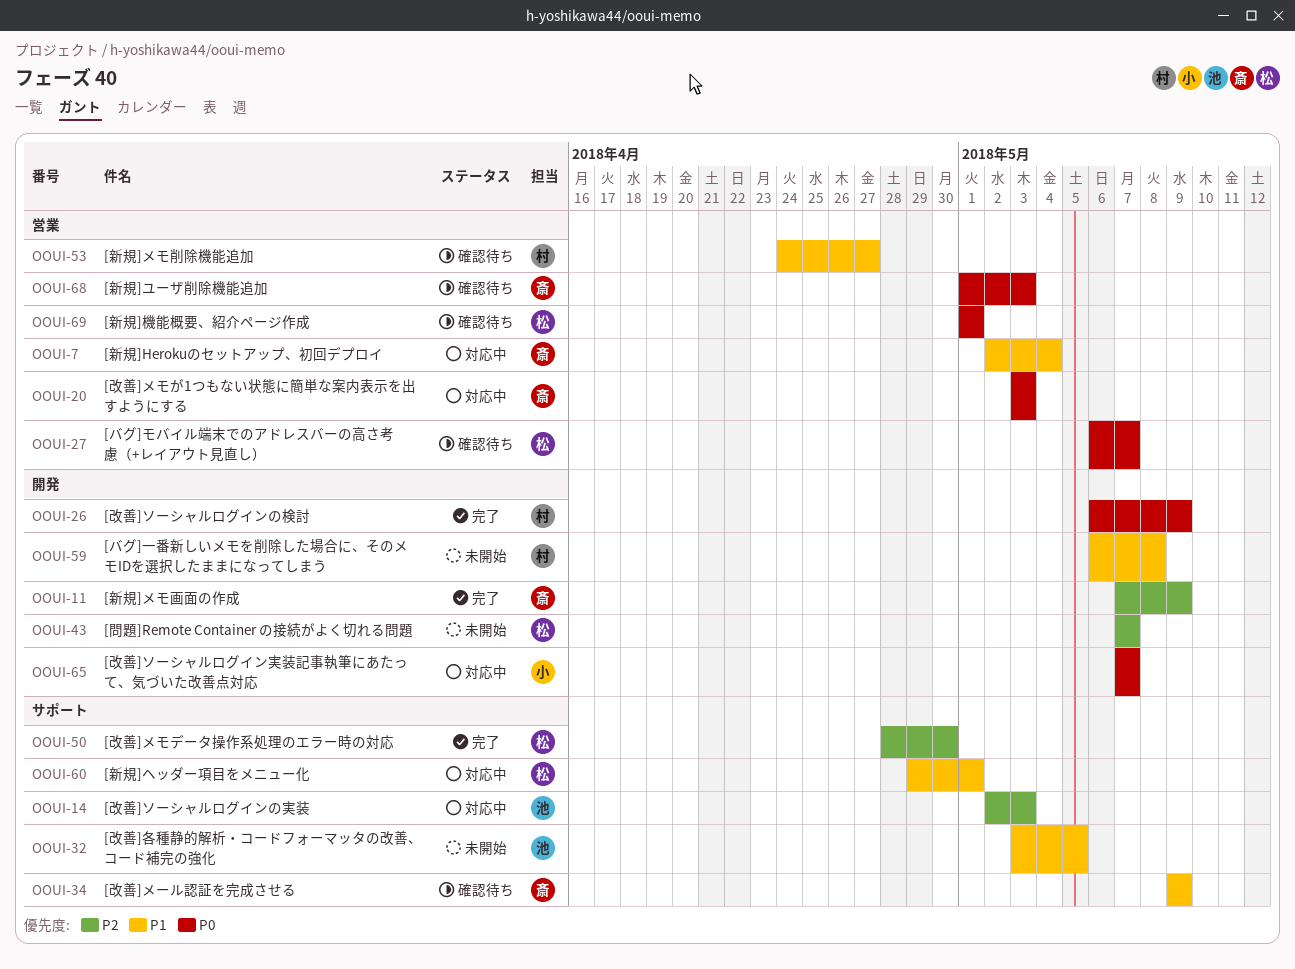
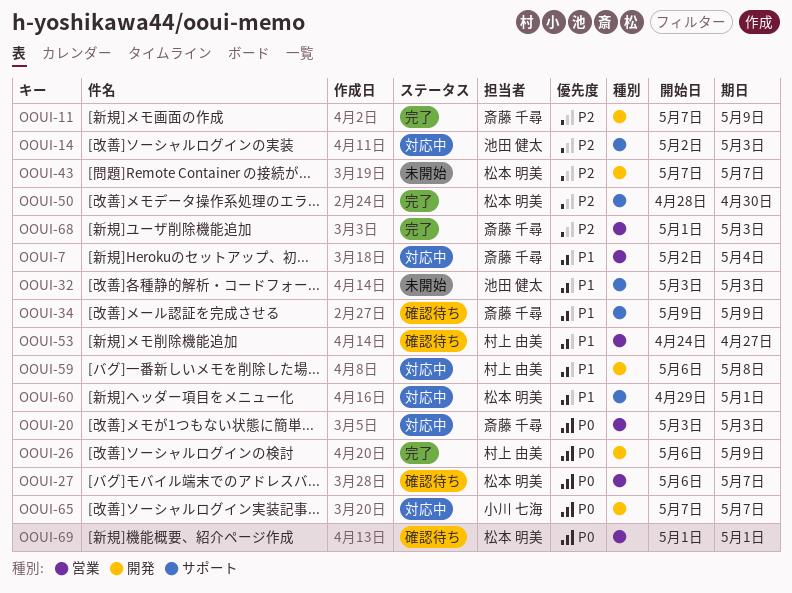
OOUI-32, due: May 5 -> May 3
OOUI-59, status: 未開始 -> 対応中
OOUI-68, status: 確認待ち -> 完了
OOUI-68, priority: P0 -> P2

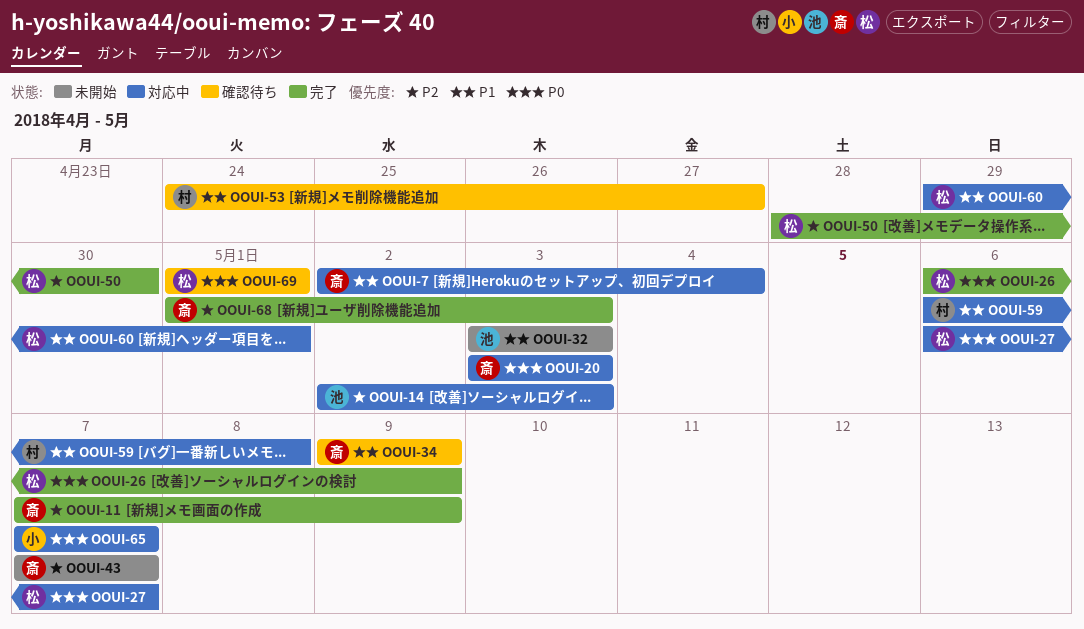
OOUI-26, owner: 村上 由美 -> 松本 明美
OOUI-27, status: 確認待ち -> 対応中
OOUI-43, owner: 松本 明美 -> 斎藤 千尋

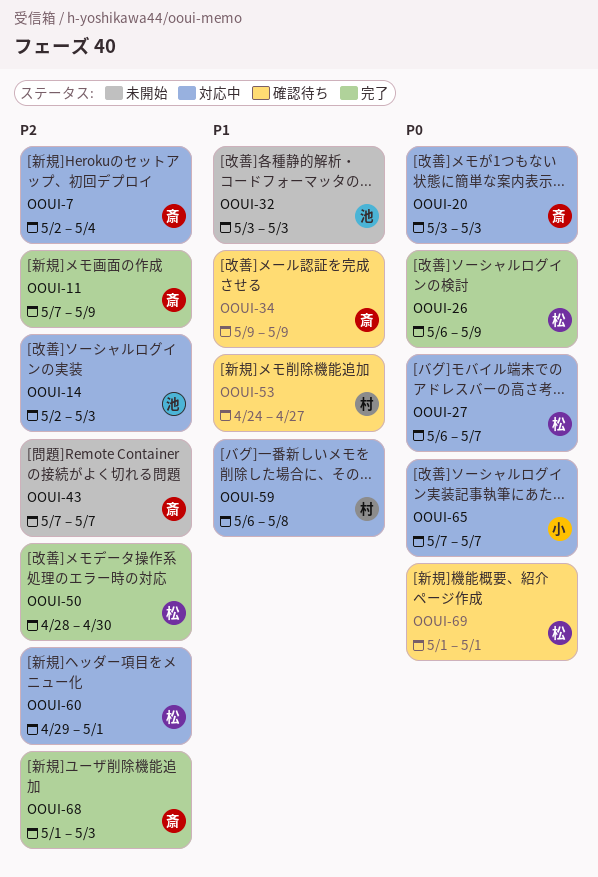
OOUI-7, priority: P1 -> P2
OOUI-60, priority: P1 -> P2

